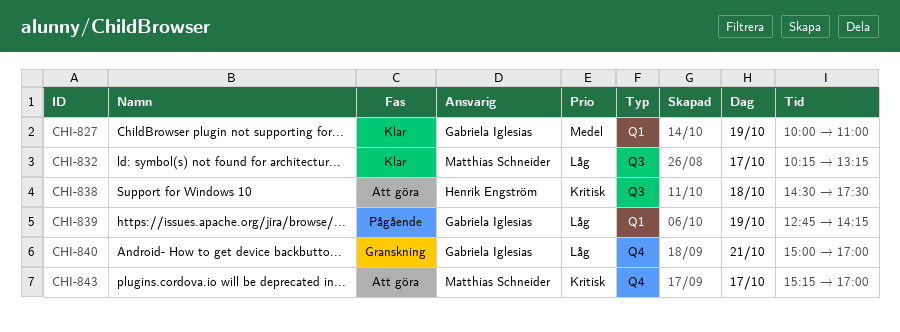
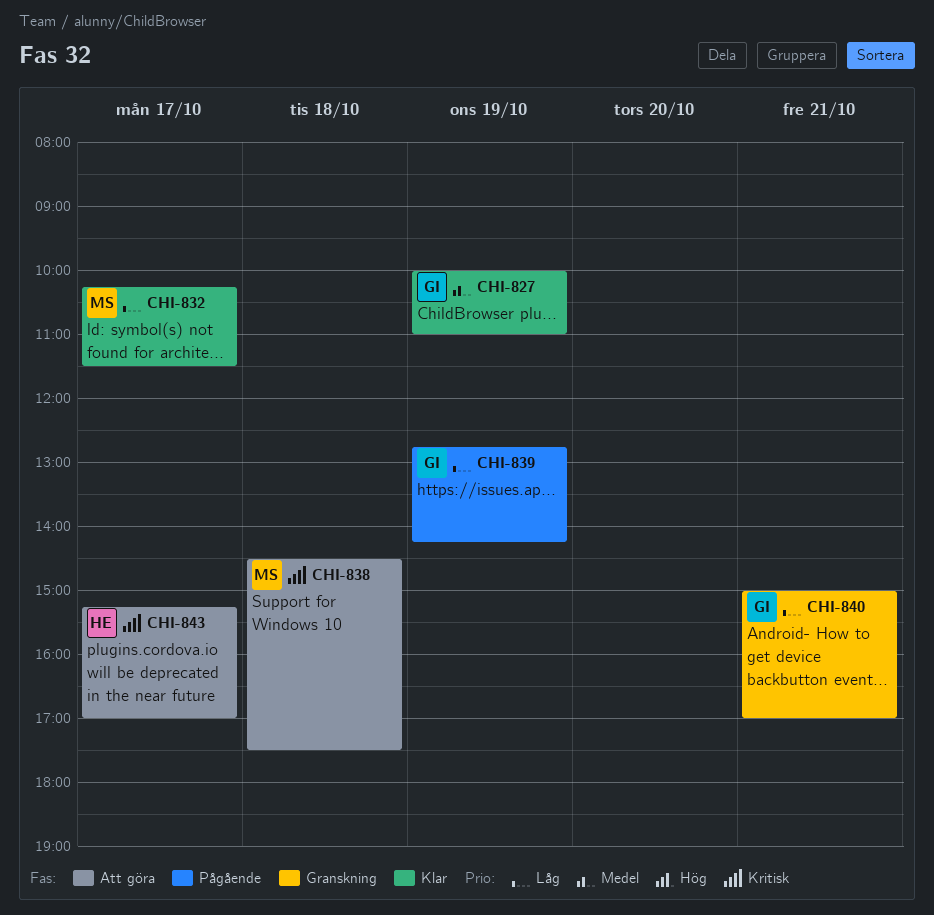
CHI-832, ends: 13:15 -> 11:30
CHI-838, owner: Henrik Engström -> Matthias Schneider
CHI-843, owner: Matthias Schneider -> Henrik Engström

